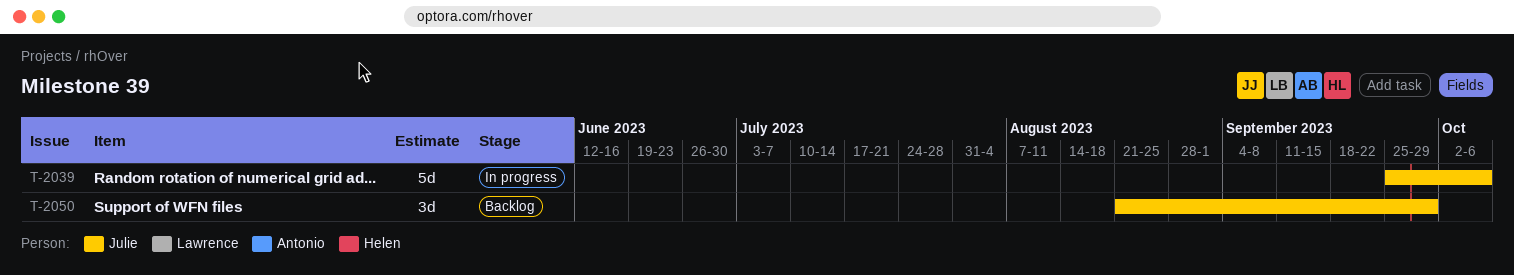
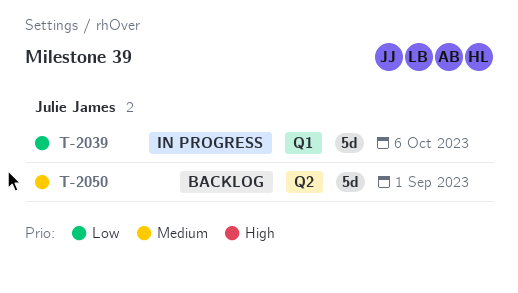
T-2050, estimate: 3d -> 5d
T-2050, due: Sep 29 -> Sep 1

